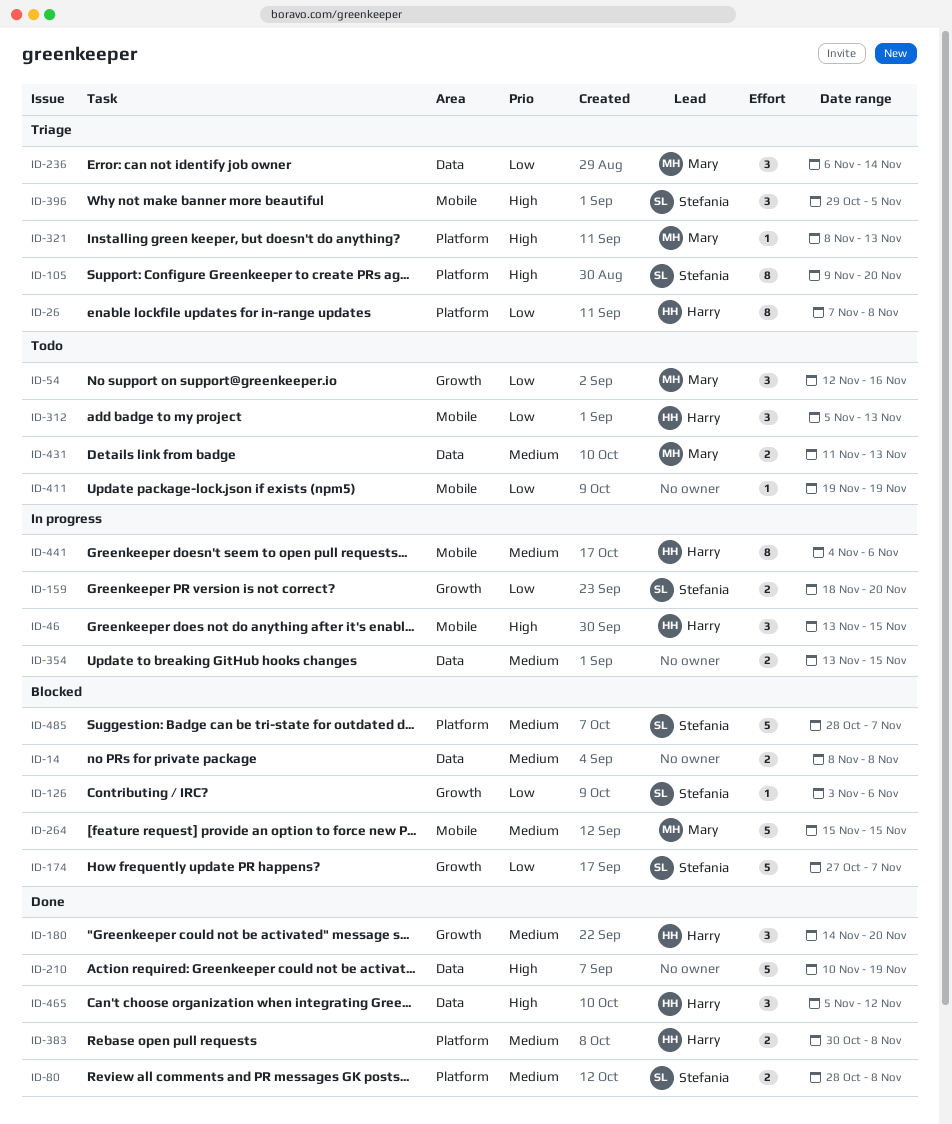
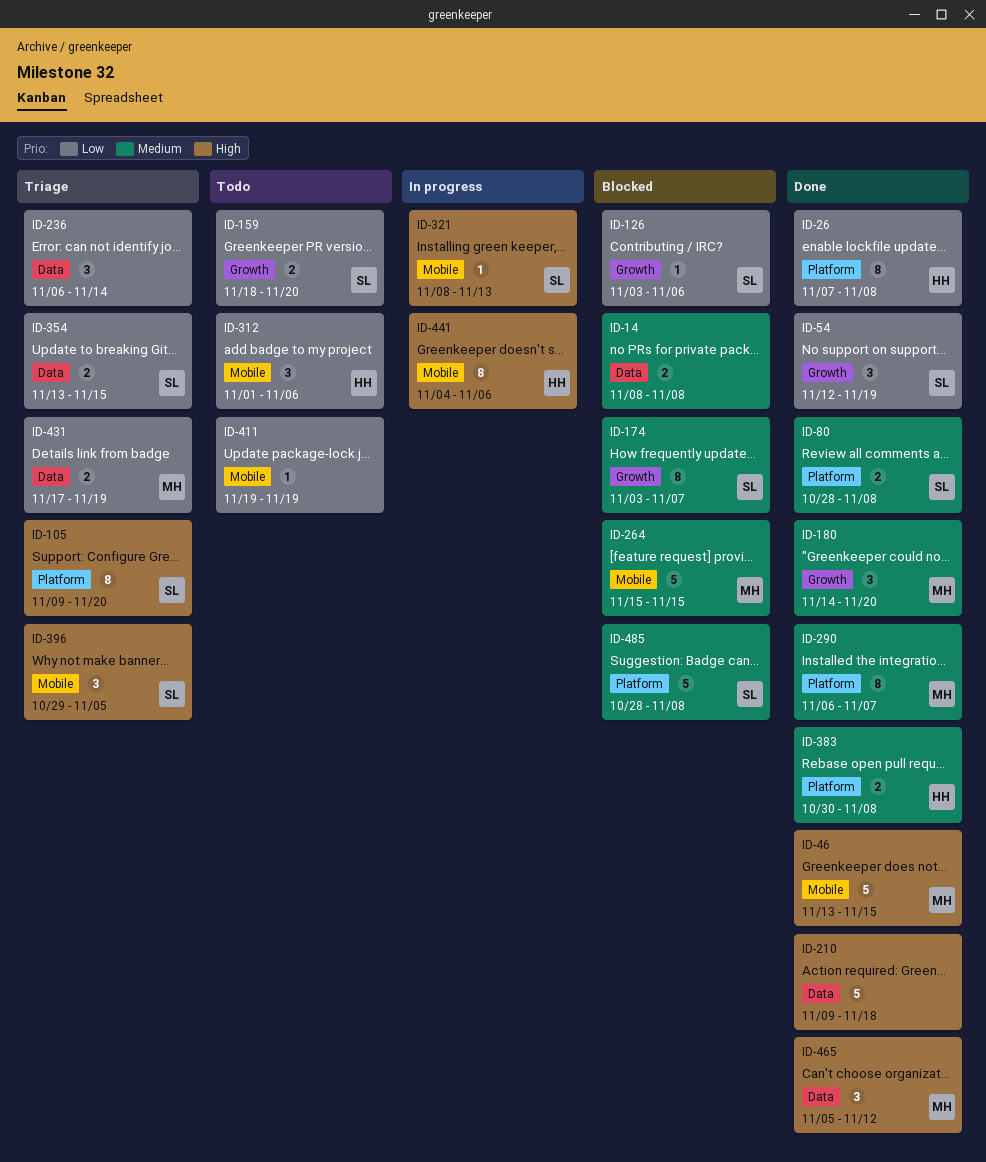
ID-26, status: Triage -> Done
ID-46, status: In progress -> Done
ID-46, owner: Harry -> Mary
ID-46, estimate: 3 -> 5
ID-54, status: Todo -> Done
ID-54, owner: Mary -> Stefania
ID-54, due: Nov 16 -> Nov 19
ID-159, status: In progress -> Todo
ID-174, priority: Low -> Medium
ID-174, estimate: 5 -> 8
ID-174, start: Oct 27 -> Nov 3
ID-180, owner: Harry -> Mary
ID-210, start: Nov 10 -> Nov 9
ID-210, due: Nov 19 -> Nov 18
ID-236, owner: Mary -> none
ID-290: none -> present
ID-312, start: Nov 5 -> Nov 1
ID-312, due: Nov 13 -> Nov 6
ID-321, status: Triage -> In progress
ID-321, owner: Mary -> Stefania
ID-321, label: Platform -> Mobile
ID-354, status: In progress -> Triage
ID-354, owner: none -> Stefania
ID-354, priority: Medium -> Low
ID-431, status: Todo -> Triage
ID-431, priority: Medium -> Low
ID-431, start: Nov 11 -> Nov 17
ID-431, due: Nov 13 -> Nov 19
ID-441, priority: Medium -> High
ID-465, owner: Harry -> Mary
ID-485, due: Nov 7 -> Nov 8

